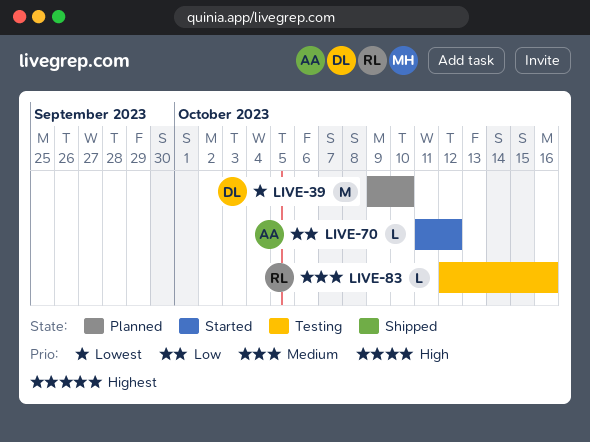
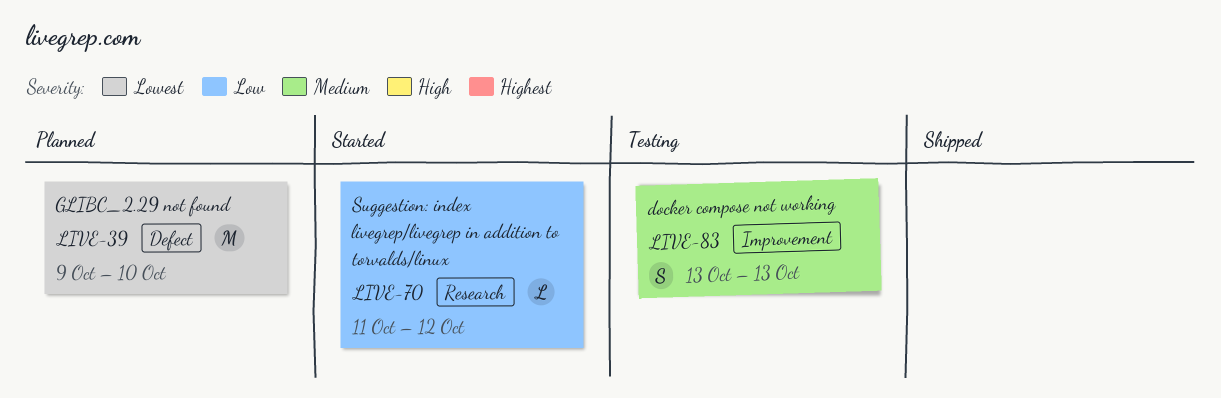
LIVE-83, estimate: L -> S
LIVE-83, start: Oct 12 -> Oct 13
LIVE-83, due: Oct 16 -> Oct 13

